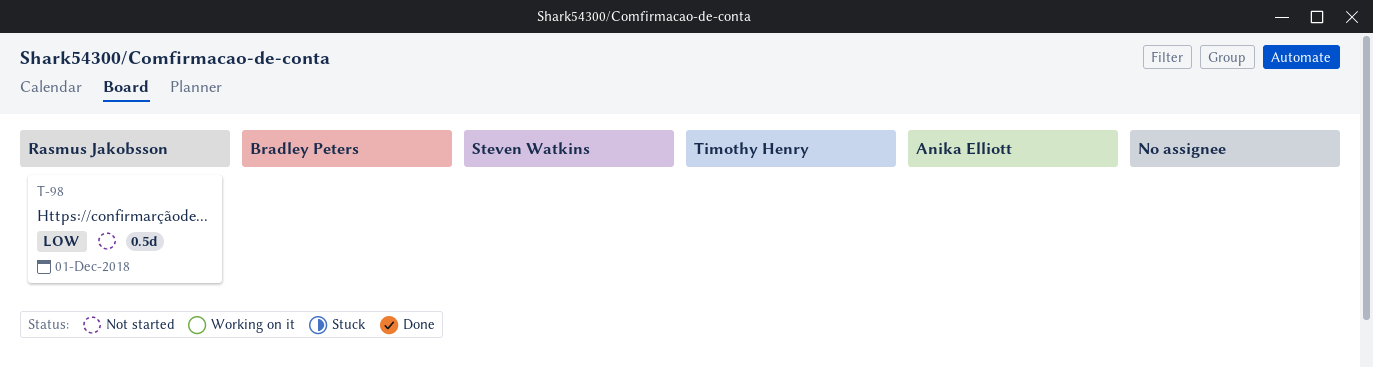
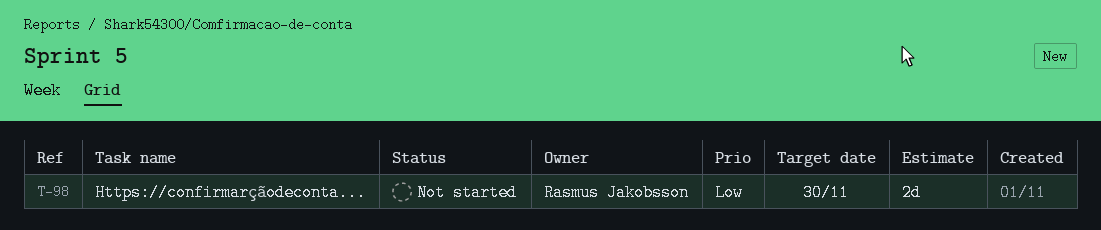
T-98, estimate: 0.5d -> 2d
T-98, due: Dec 1 -> Nov 30

